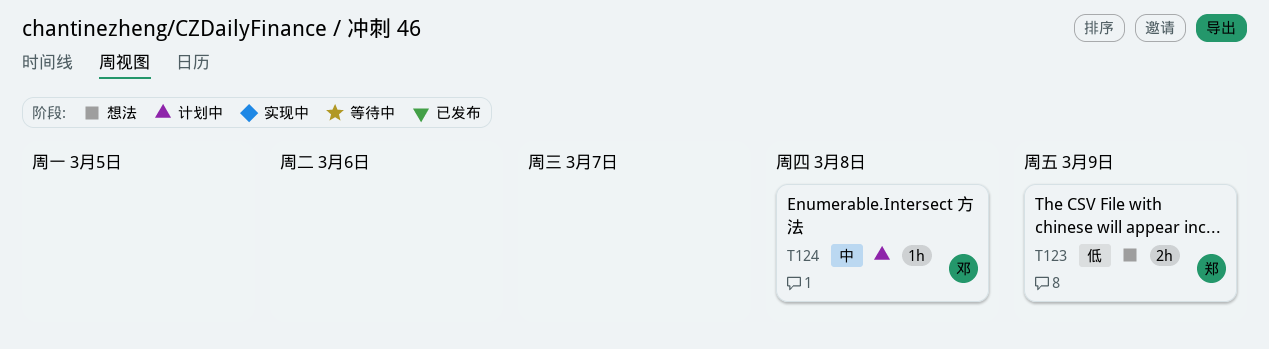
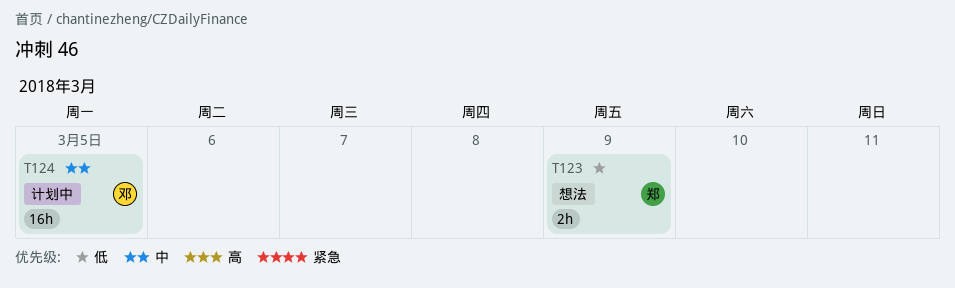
T124, estimate: 1h -> 16h
T124, due: Mar 8 -> Mar 5

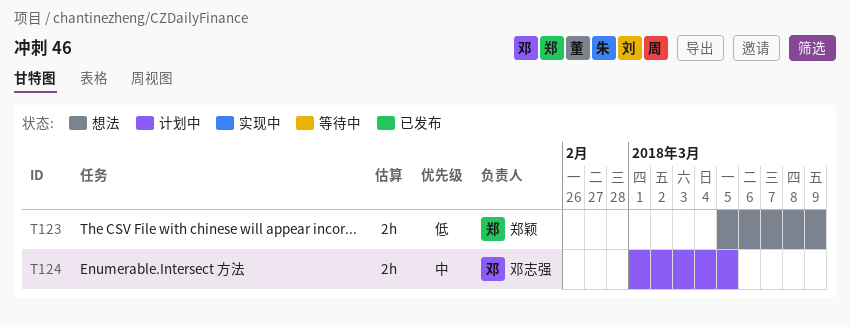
T124, estimate: 16h -> 2h

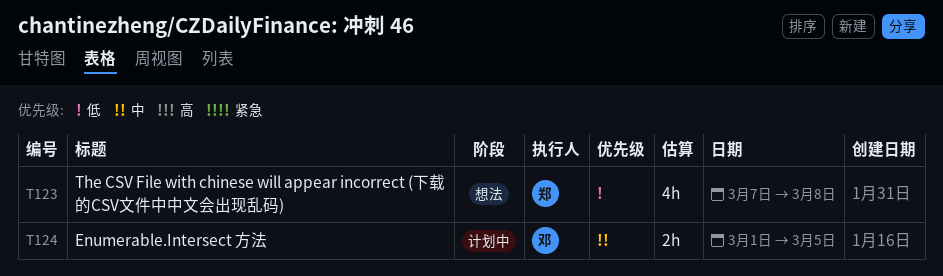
T123, estimate: 2h -> 4h
T123, start: Mar 5 -> Mar 7
T123, due: Mar 9 -> Mar 8

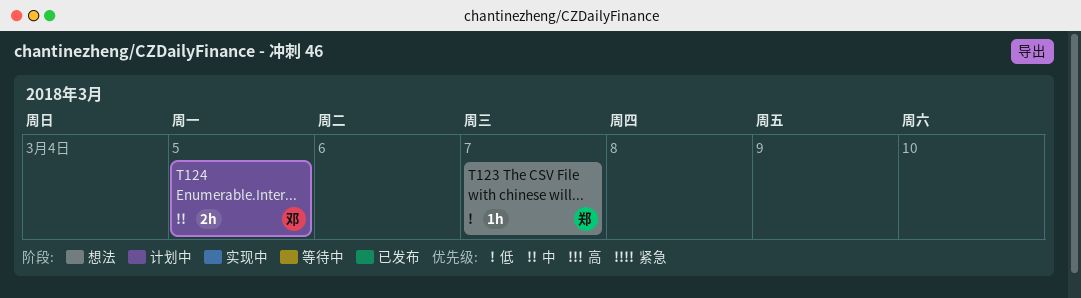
T123, estimate: 4h -> 1h
T123, due: Mar 8 -> Mar 7

